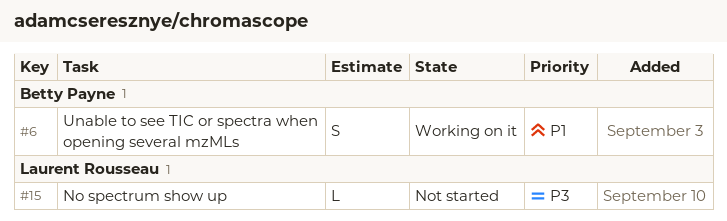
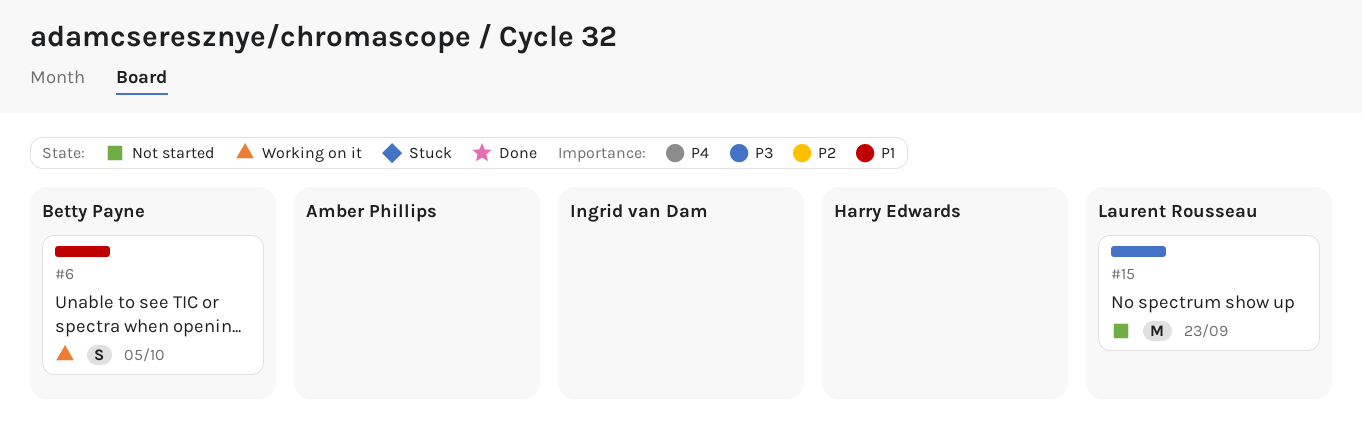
#15, estimate: L -> M

